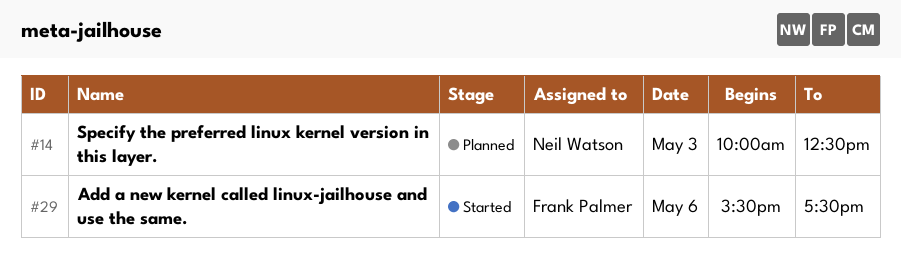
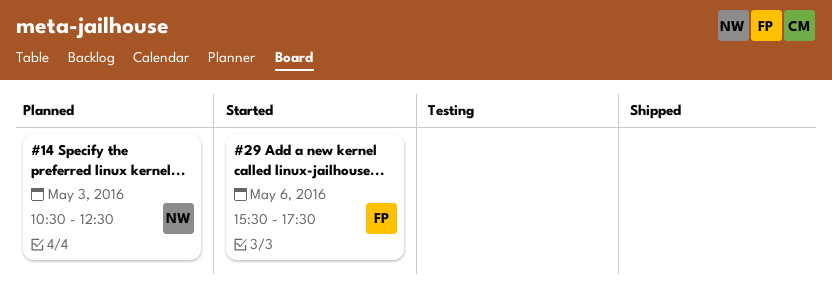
#14, begins: 10:00 -> 10:30

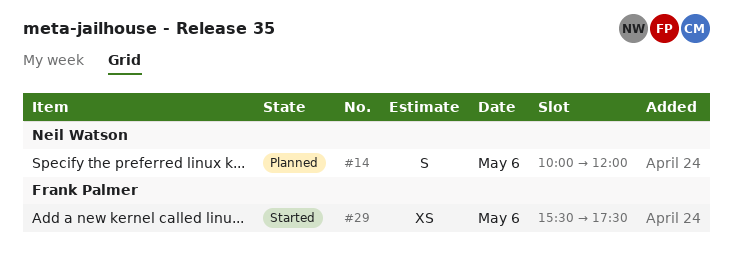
#14, day: May 3 -> May 6
#14, begins: 10:30 -> 10:00
#14, ends: 12:30 -> 12:00

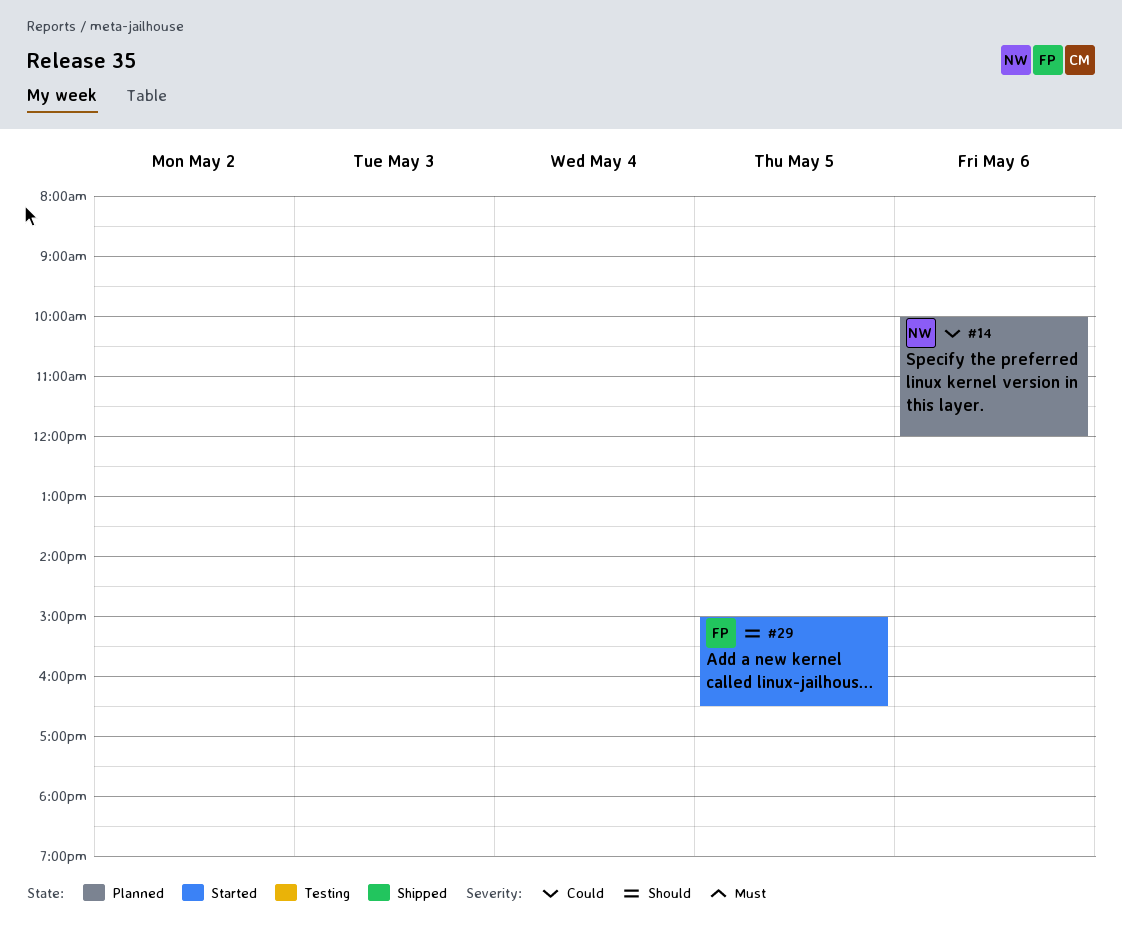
#29, day: May 6 -> May 5
#29, begins: 15:30 -> 15:00
#29, ends: 17:30 -> 16:30

